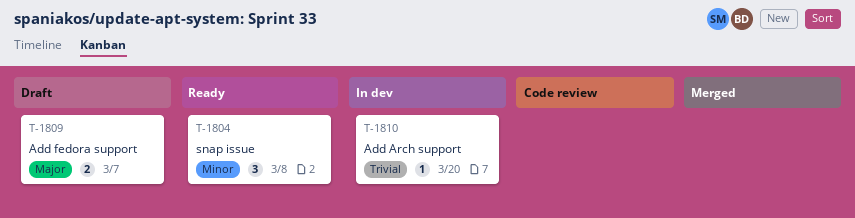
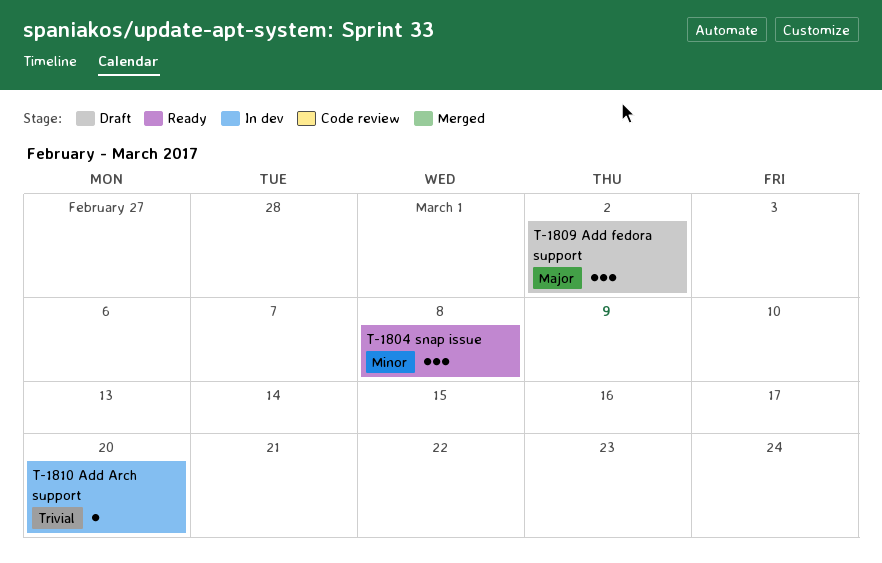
T-1809, estimate: 2 -> 3
T-1809, due: Mar 7 -> Mar 2

